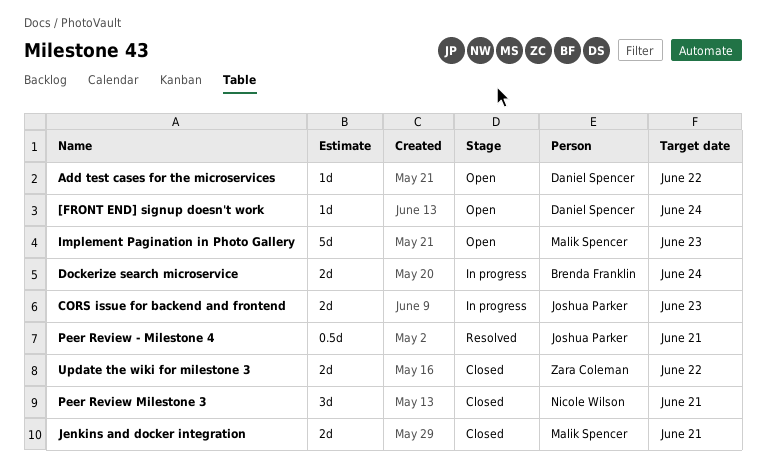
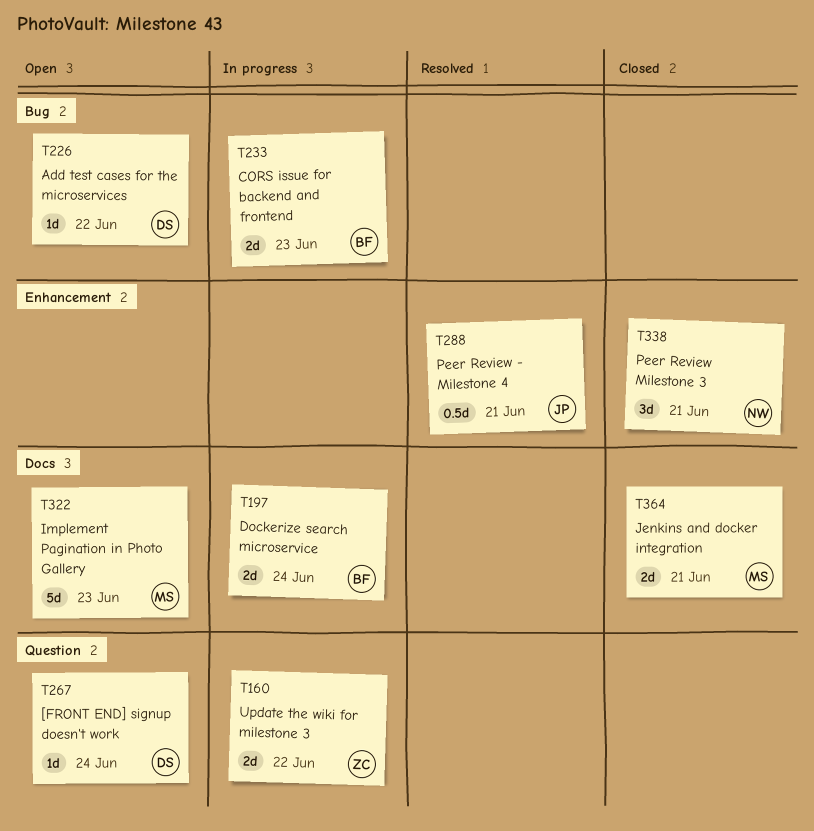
CORS issue for backend and frontend, owner: Joshua Parker -> Brenda Franklin
Update the wiki for milestone 3, status: Closed -> In progress

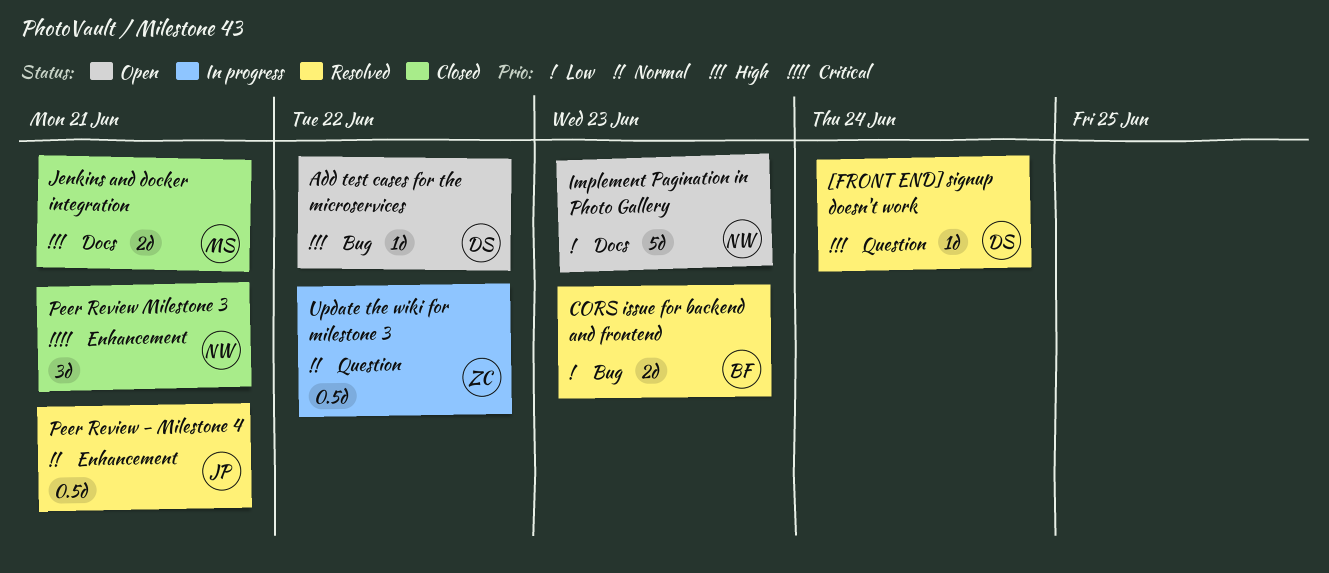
[FRONT END] signup doesn't work, status: Open -> Resolved
CORS issue for backend and frontend, status: In progress -> Resolved
Dockerize search microservice: present -> none
Implement Pagination in Photo Gallery, owner: MS -> NW
Update the wiki for milestone 3, estimate: 2d -> 0.5d

